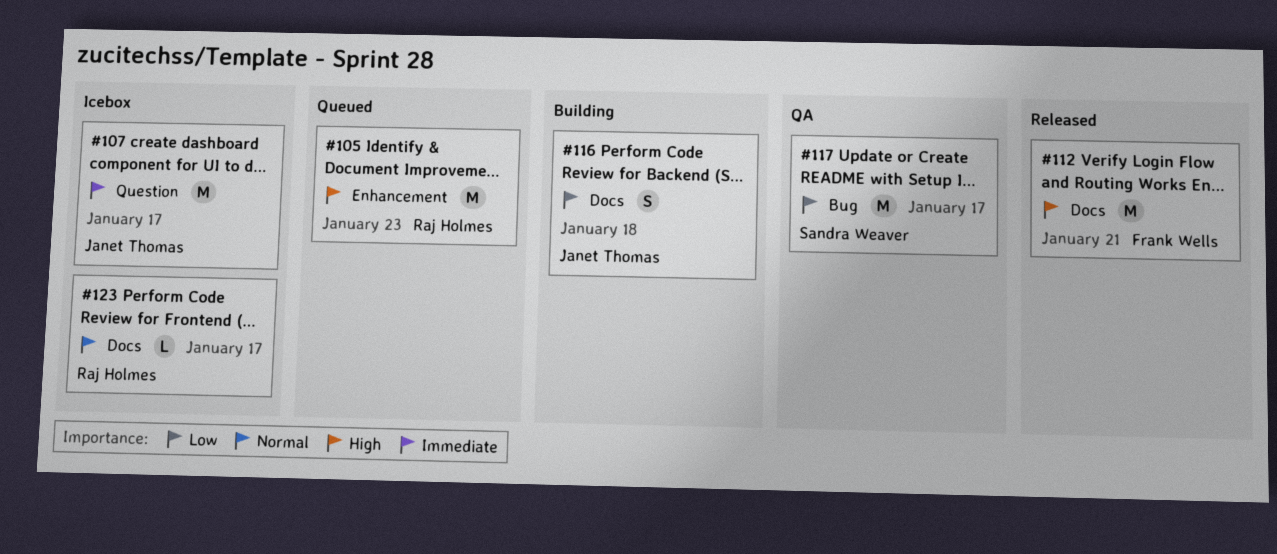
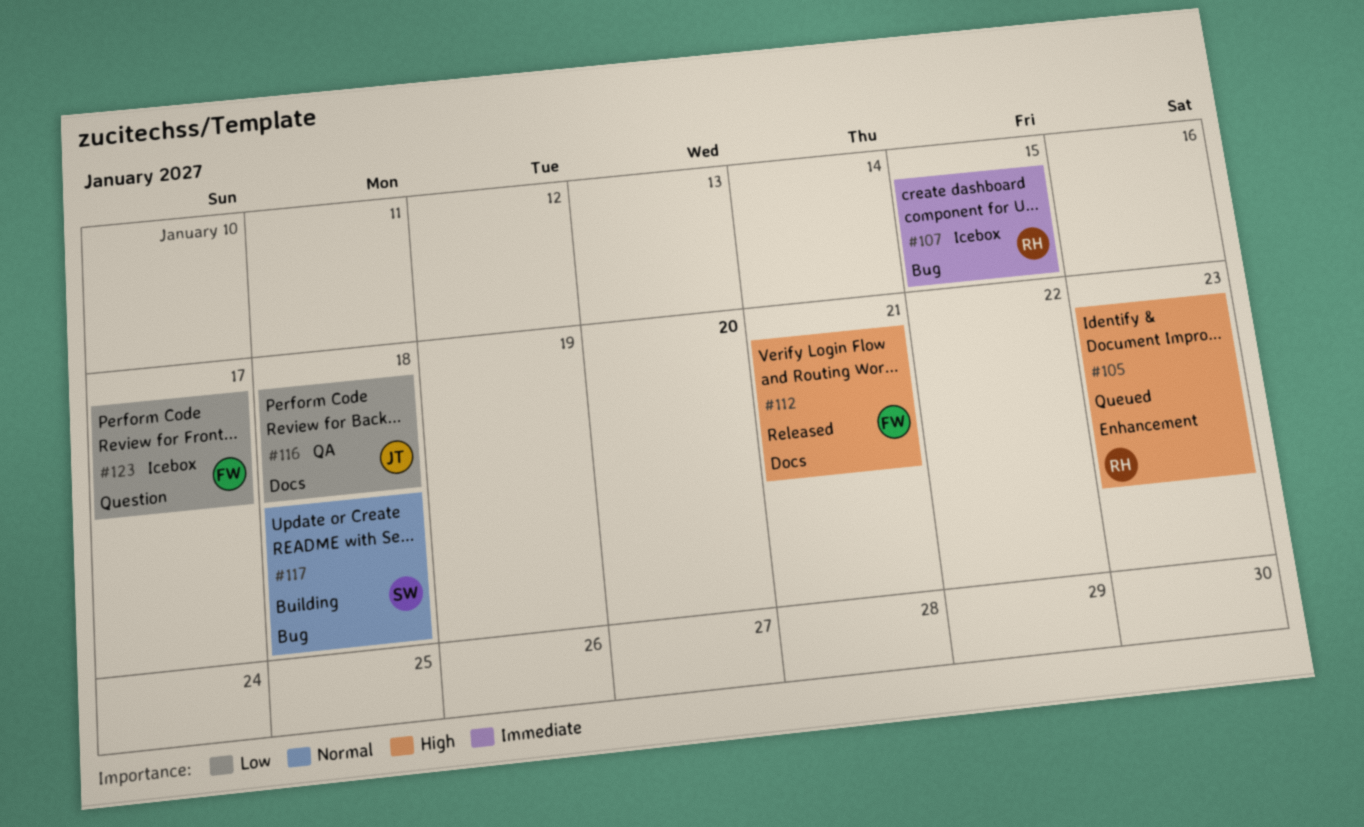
#107, owner: Janet Thomas -> Raj Holmes
#107, label: Question -> Bug
#107, due: Jan 17 -> Jan 15
#116, status: Building -> QA
#117, status: QA -> Building
#117, priority: Low -> Normal
#117, due: Jan 17 -> Jan 18
#123, owner: Raj Holmes -> Frank Wells
#123, priority: Normal -> Low
#123, label: Docs -> Question

